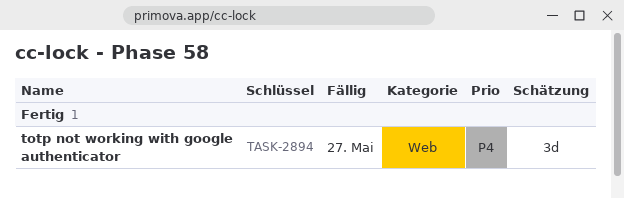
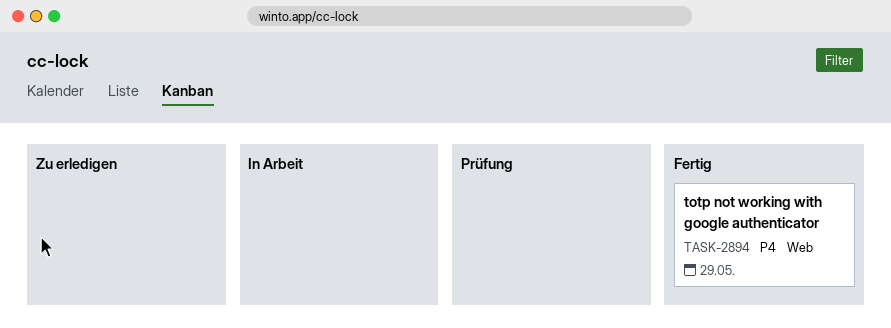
TASK-2894, due: May 27 -> May 29

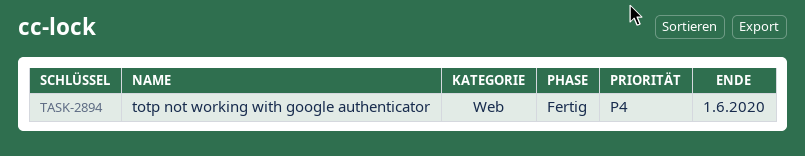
TASK-2894, due: May 29 -> Jun 1

